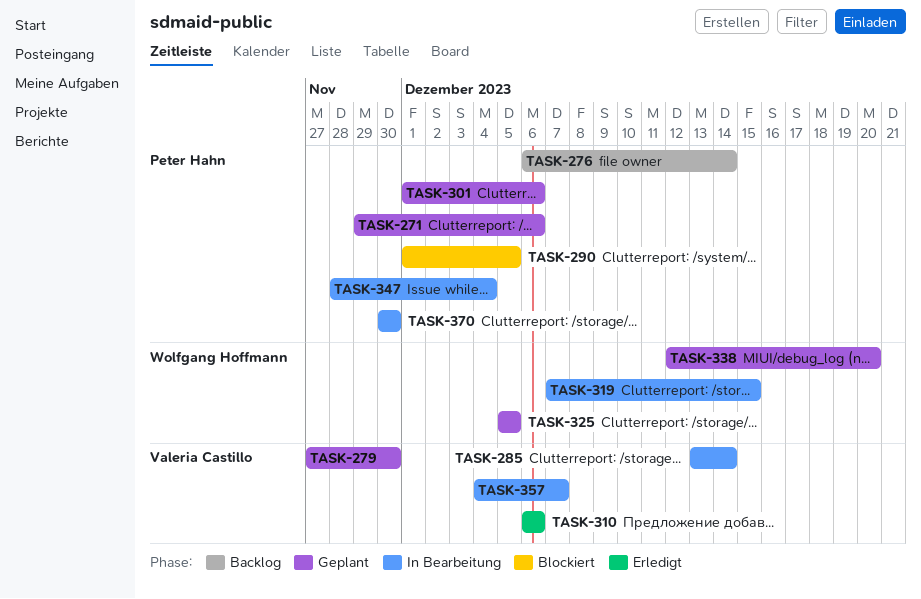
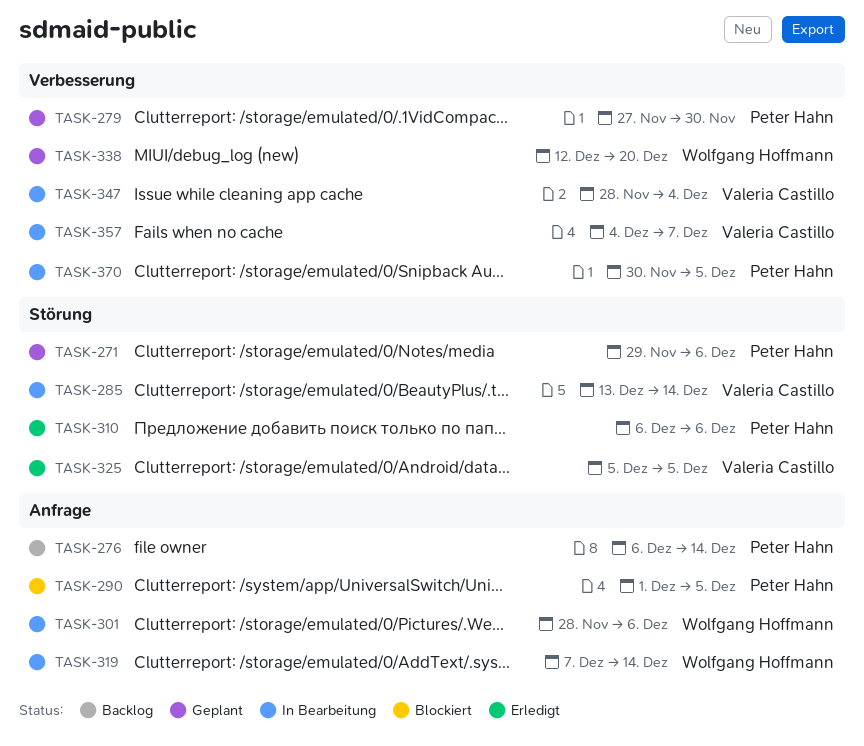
TASK-279, owner: Valeria Castillo -> Peter Hahn
TASK-301, status: Geplant -> In Bearbeitung
TASK-301, owner: Peter Hahn -> Wolfgang Hoffmann
TASK-301, start: Dec 1 -> Nov 28
TASK-310, owner: Valeria Castillo -> Peter Hahn
TASK-319, due: Dec 15 -> Dec 14
TASK-325, status: Geplant -> Erledigt
TASK-325, owner: Wolfgang Hoffmann -> Valeria Castillo
TASK-347, owner: Peter Hahn -> Valeria Castillo
TASK-370, due: Nov 30 -> Dec 5

